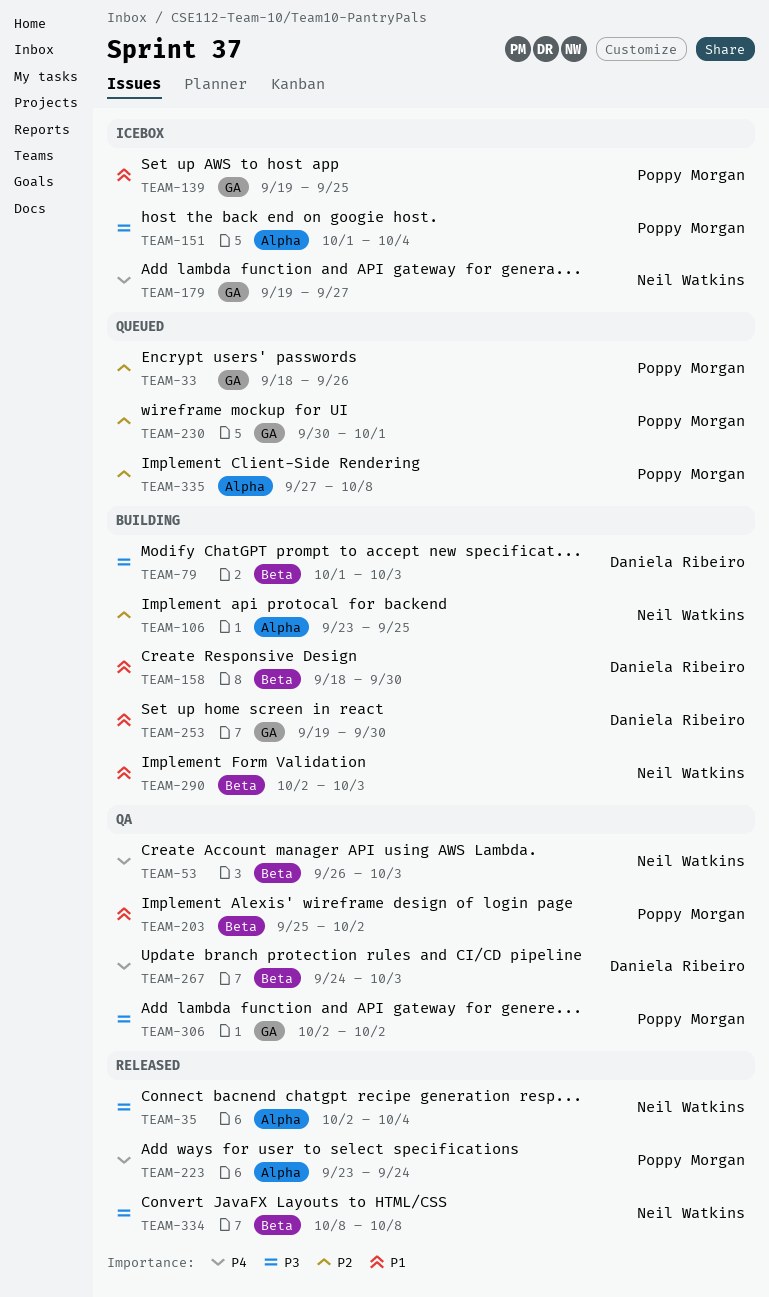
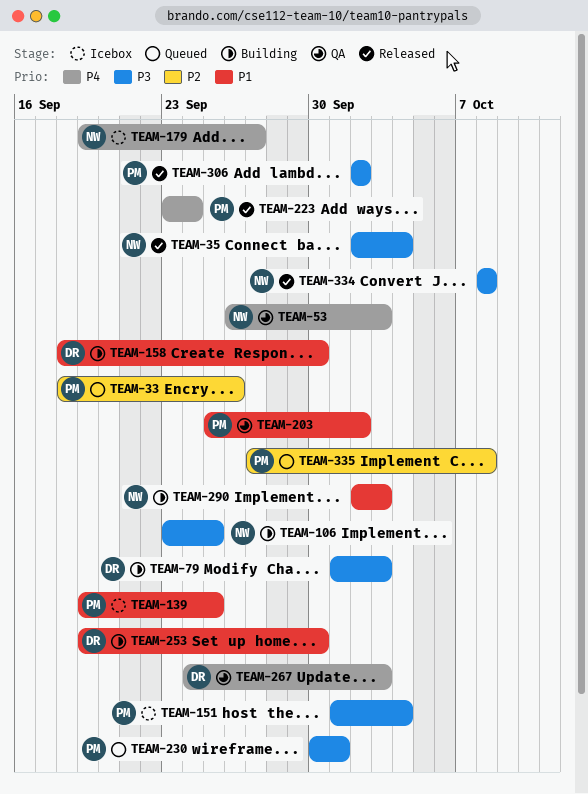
TEAM-106, priority: P2 -> P3
TEAM-230, priority: P2 -> P3
TEAM-306, status: QA -> Released

